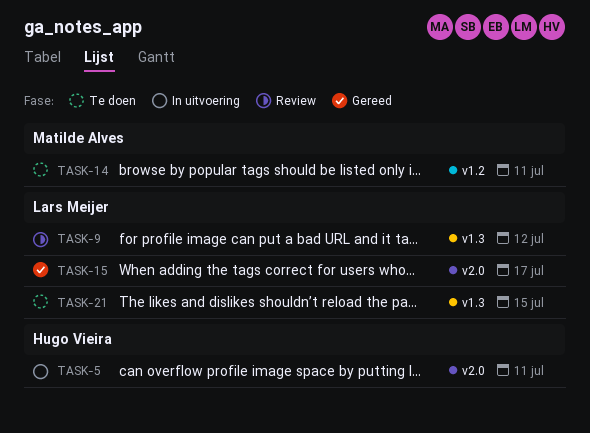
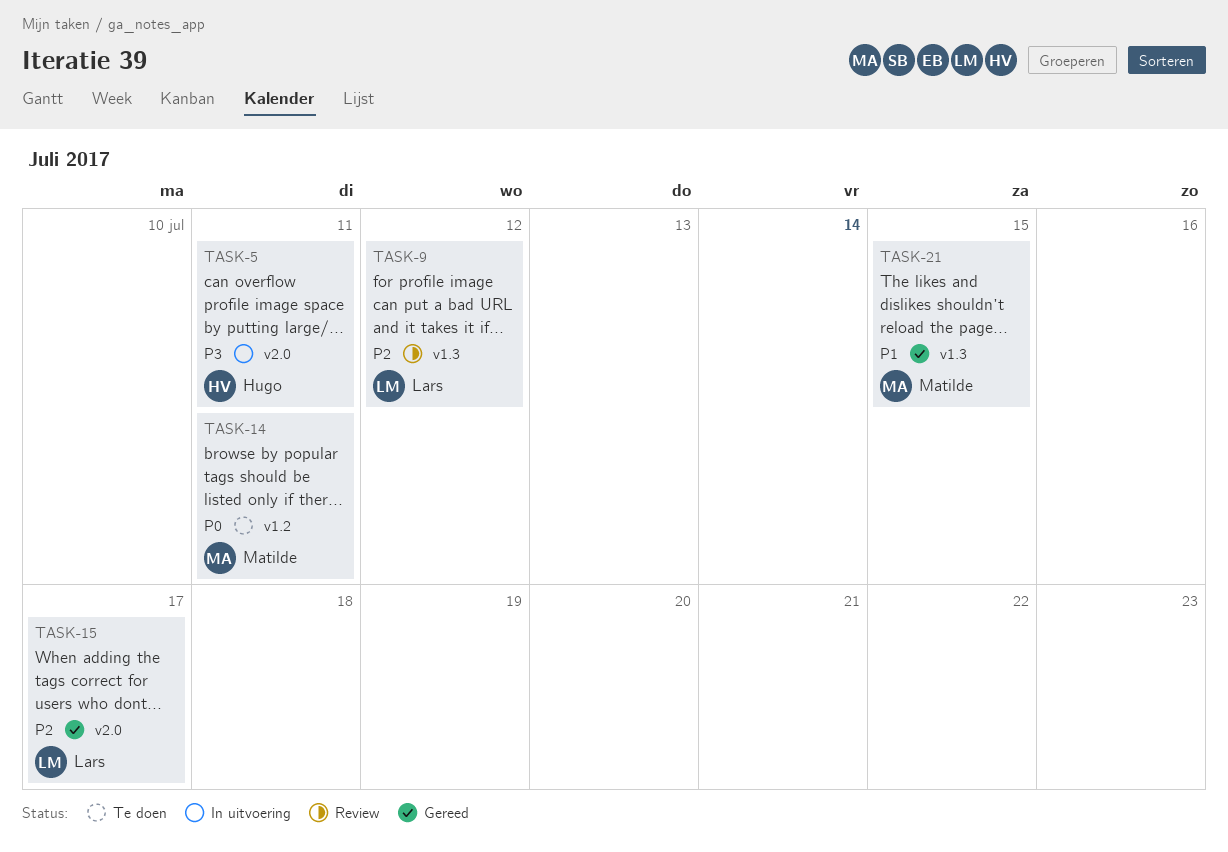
TASK-21, status: Te doen -> Gereed
TASK-21, owner: Lars Meijer -> Matilde Alves

